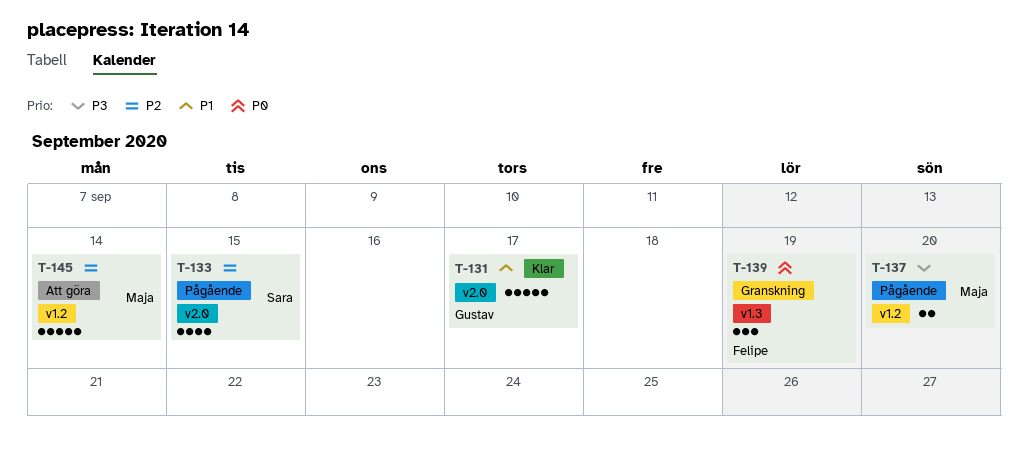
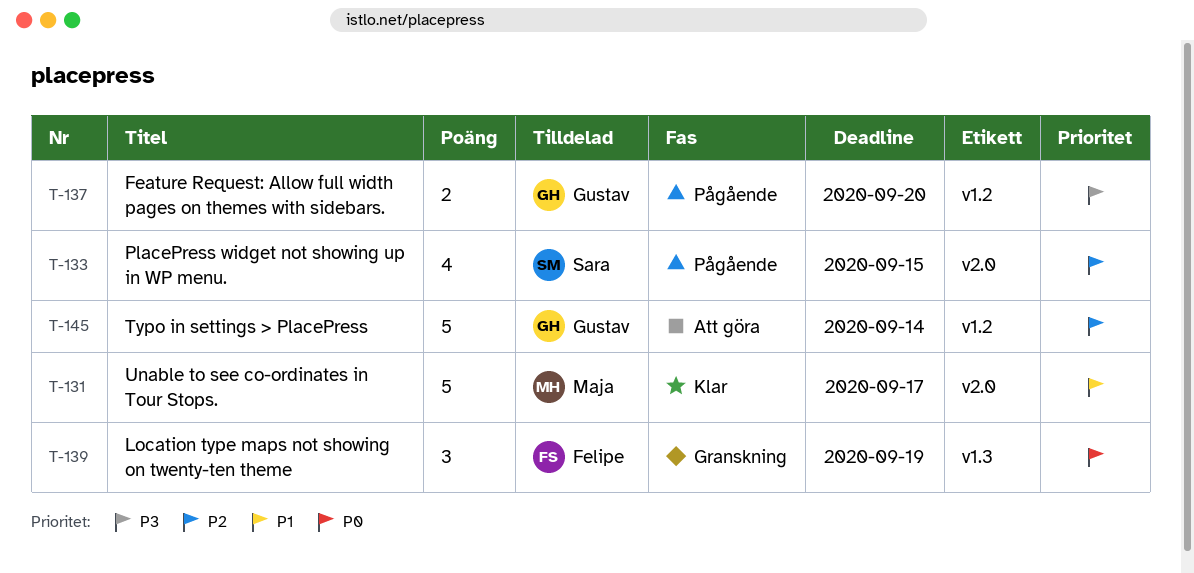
T-131, owner: Gustav -> Maja
T-137, owner: Maja -> Gustav
T-145, owner: Maja -> Gustav

